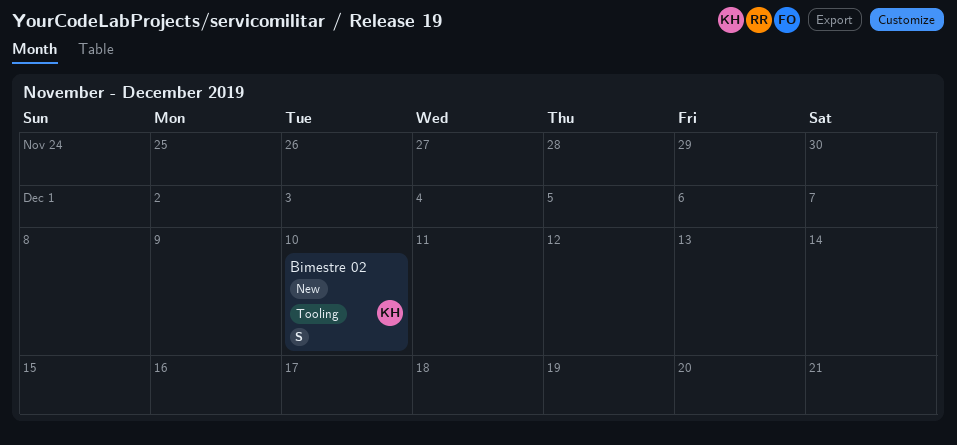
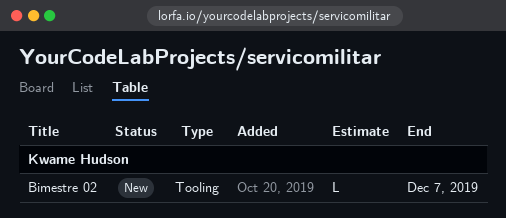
Bimestre 02, estimate: S -> L
Bimestre 02, due: Dec 10 -> Dec 7

